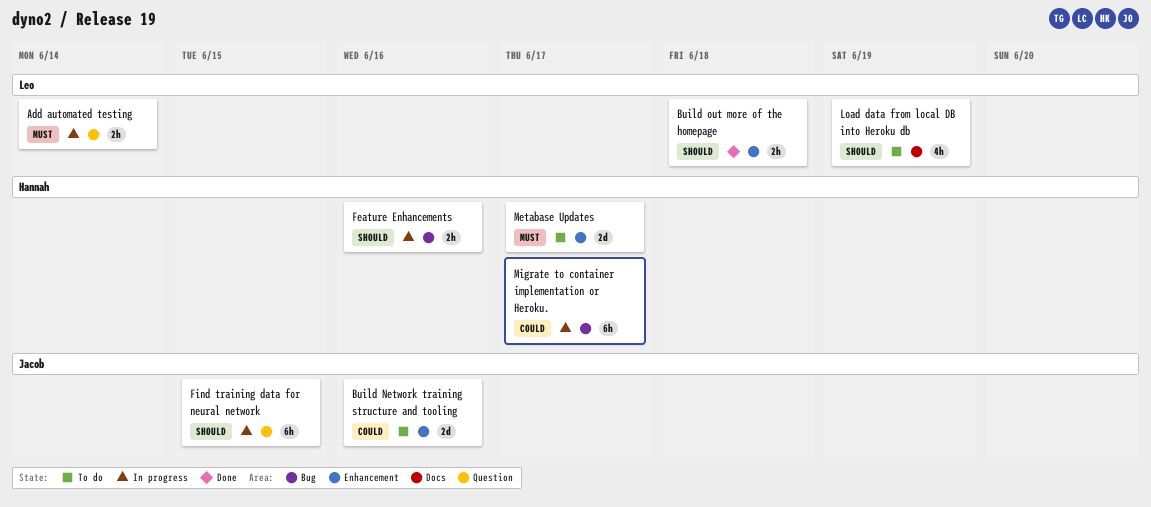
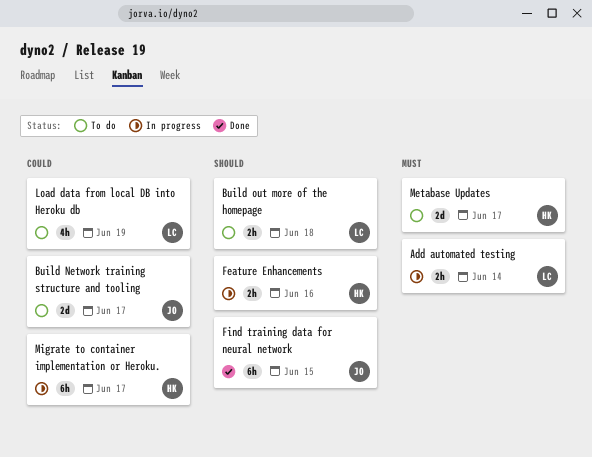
Build Network training structure and tooling, due: Jun 16 -> Jun 17
Build out more of the homepage, status: Done -> To do
Find training data for neural network, status: In progress -> Done
Load data from local DB into Heroku db, priority: Should -> Could

